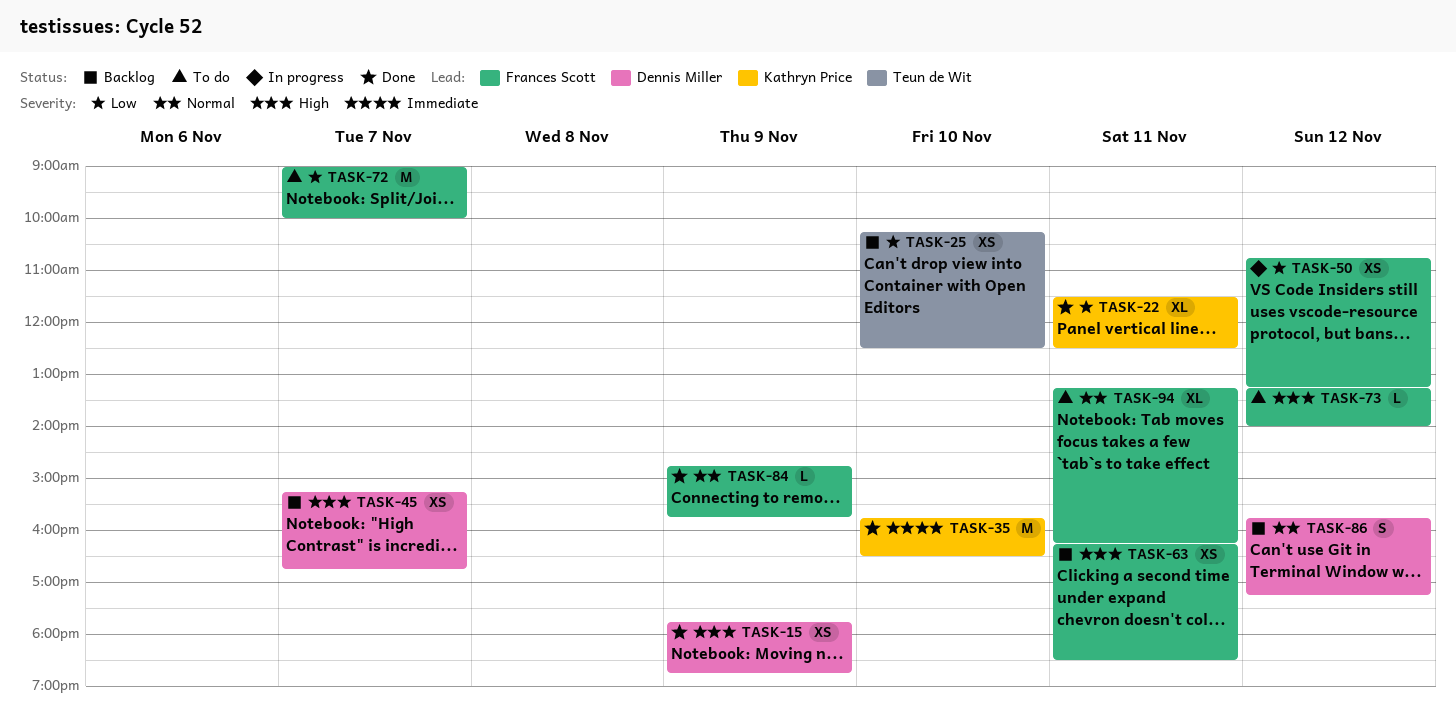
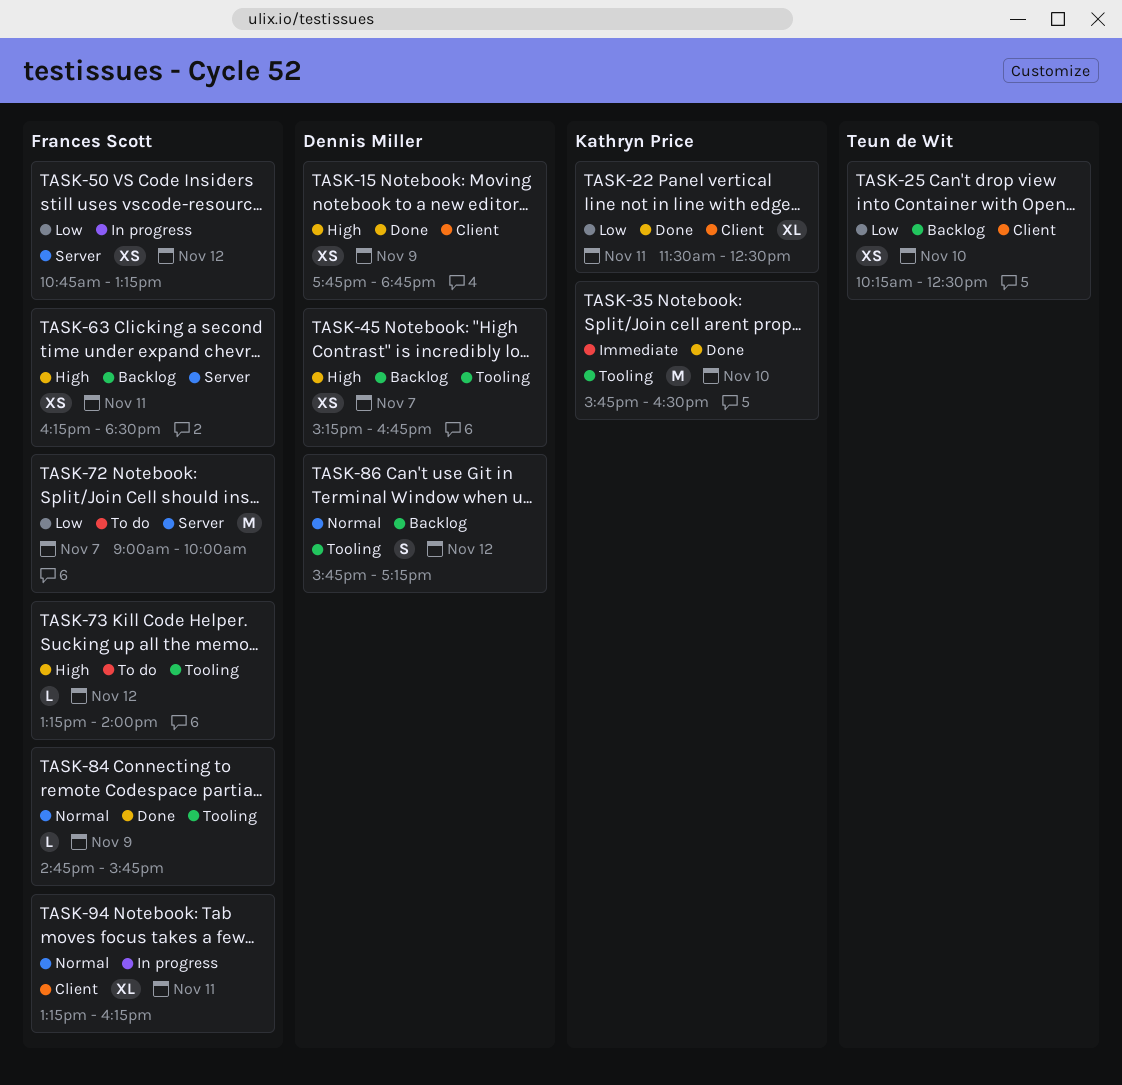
TASK-94, status: To do -> In progress

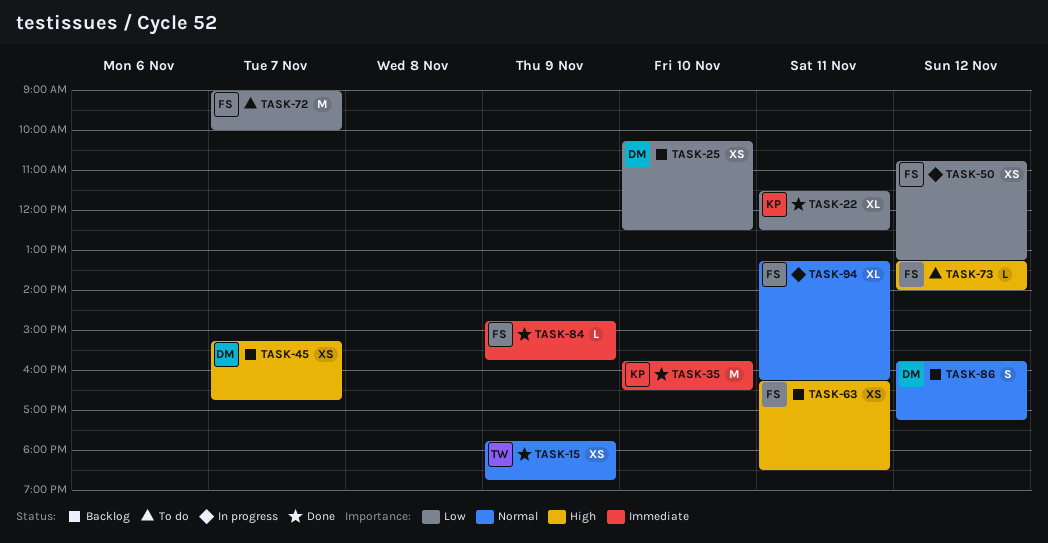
TASK-15, owner: Dennis Miller -> Teun de Wit
TASK-15, priority: High -> Normal
TASK-25, owner: Teun de Wit -> Dennis Miller
TASK-84, priority: Normal -> Immediate

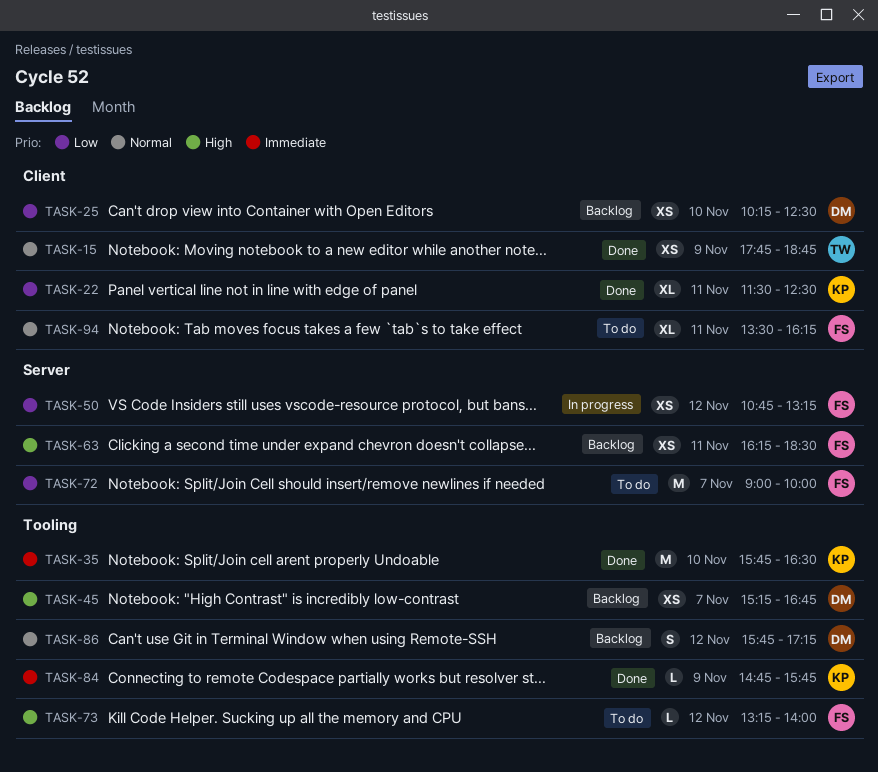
TASK-84, owner: FS -> KP
TASK-94, status: In progress -> To do
TASK-94, begins: 13:15 -> 13:30

